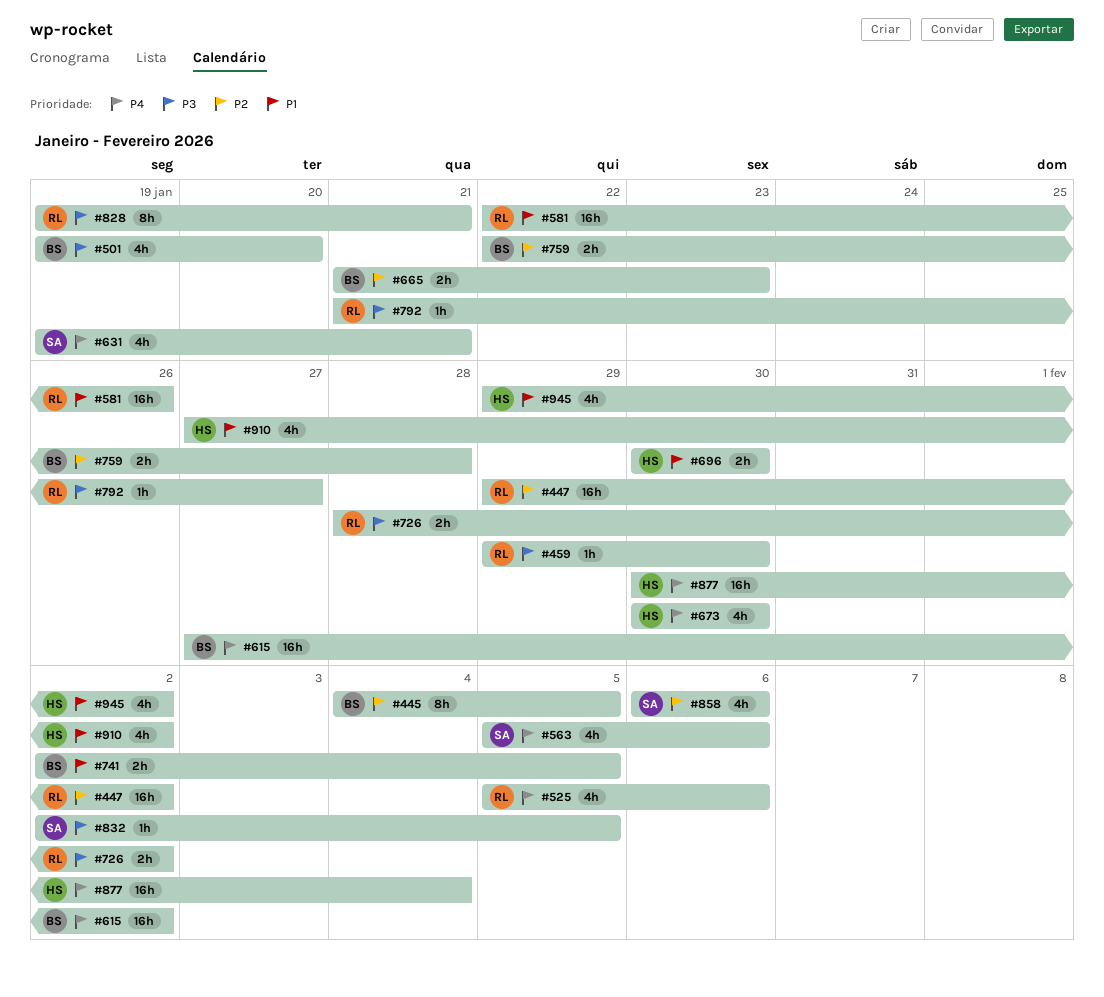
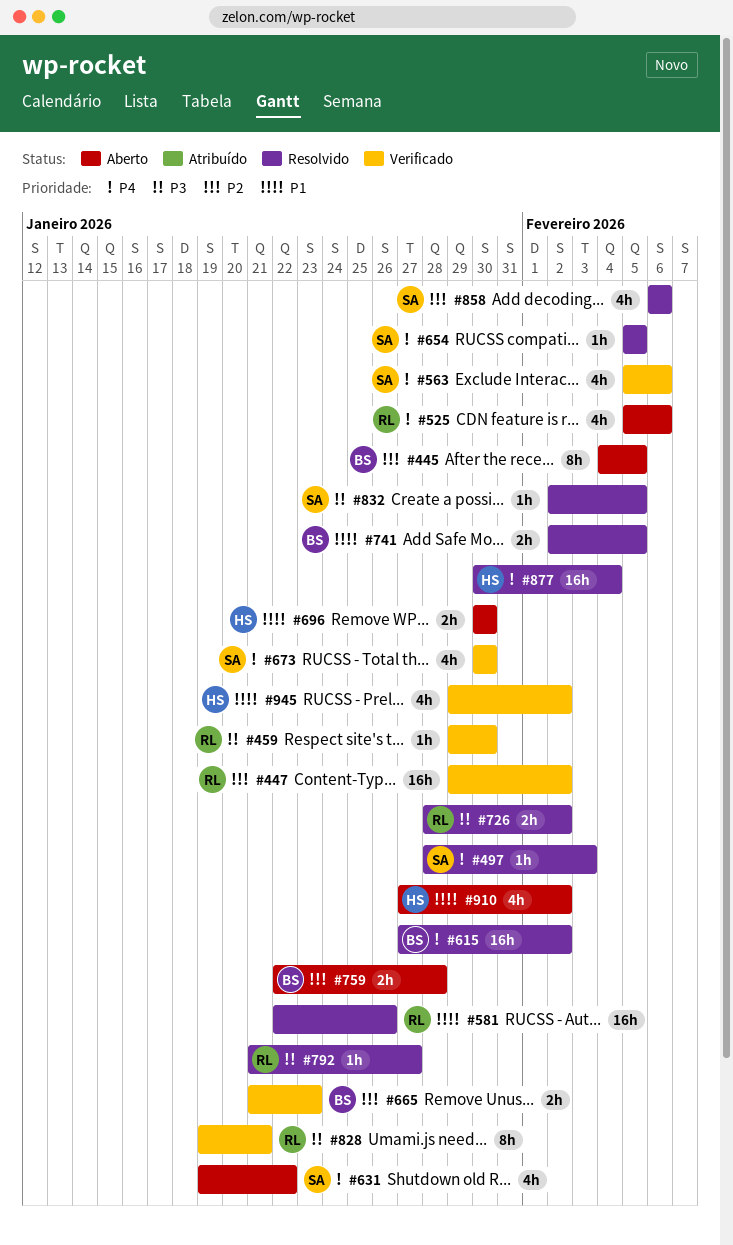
#497: none -> present
#501: present -> none
#631, due: Jan 21 -> Jan 22
#654: none -> present
#673, owner: HS -> SA

